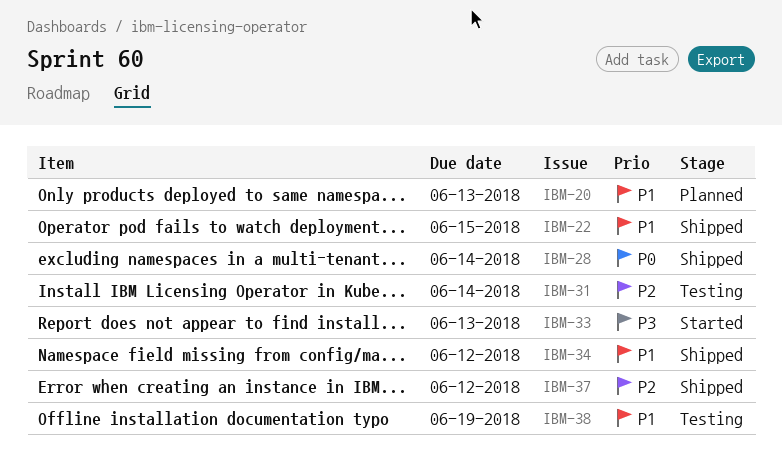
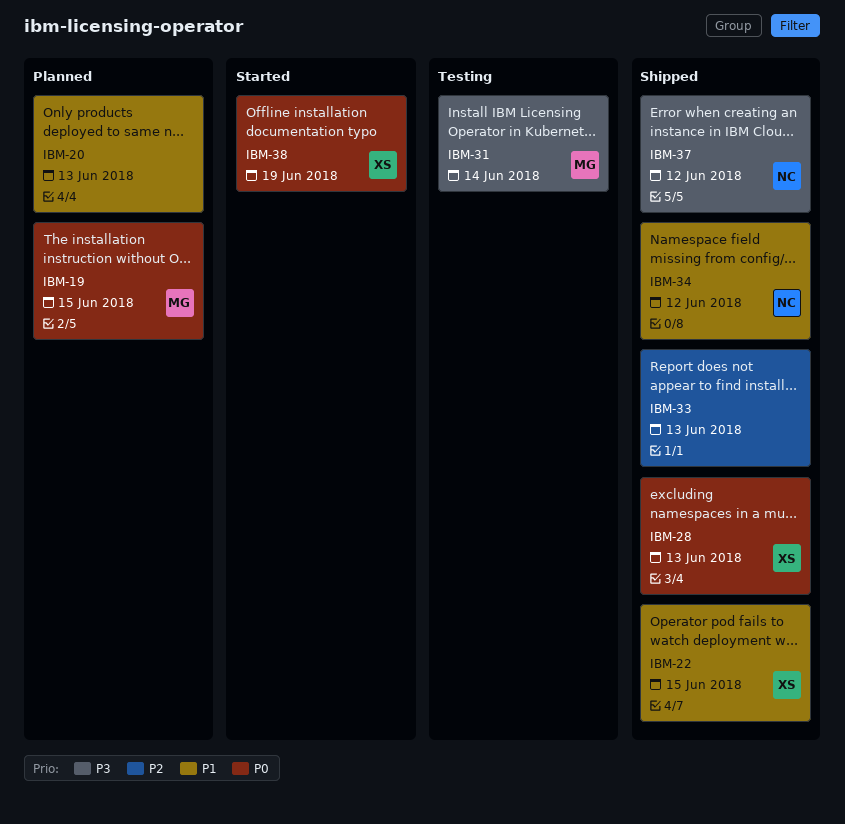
IBM-19: none -> present
IBM-28, due: Jun 14 -> Jun 13
IBM-31, priority: P2 -> P3
IBM-33, status: Started -> Shipped
IBM-33, priority: P3 -> P2
IBM-37, priority: P2 -> P3
IBM-38, status: Testing -> Started
IBM-38, priority: P1 -> P0

